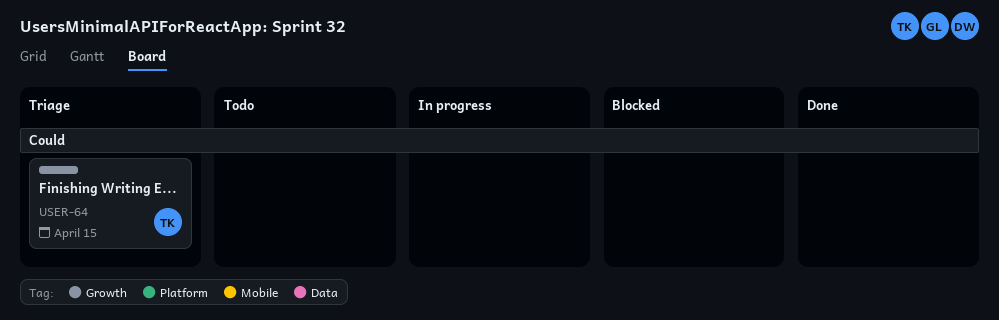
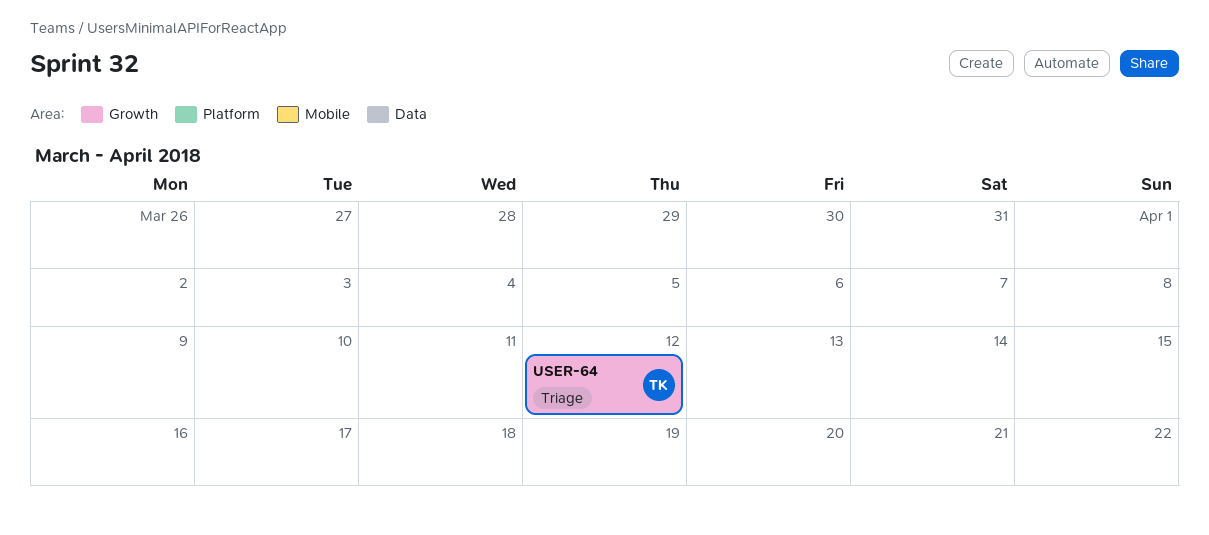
USER-64, due: Apr 15 -> Apr 12

